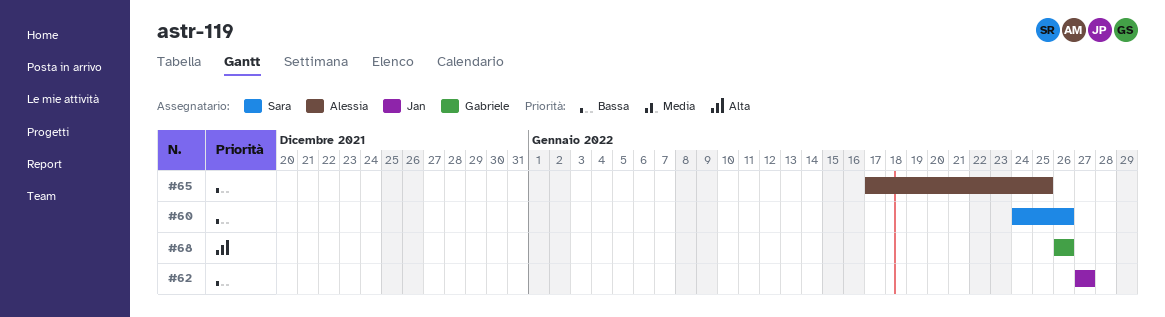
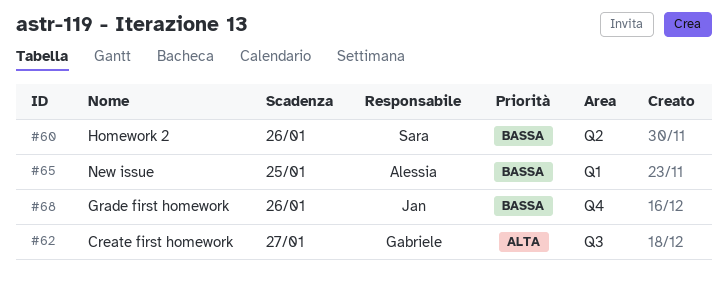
#62, owner: Jan -> Gabriele
#62, priority: Bassa -> Alta
#68, owner: Gabriele -> Jan
#68, priority: Alta -> Bassa

